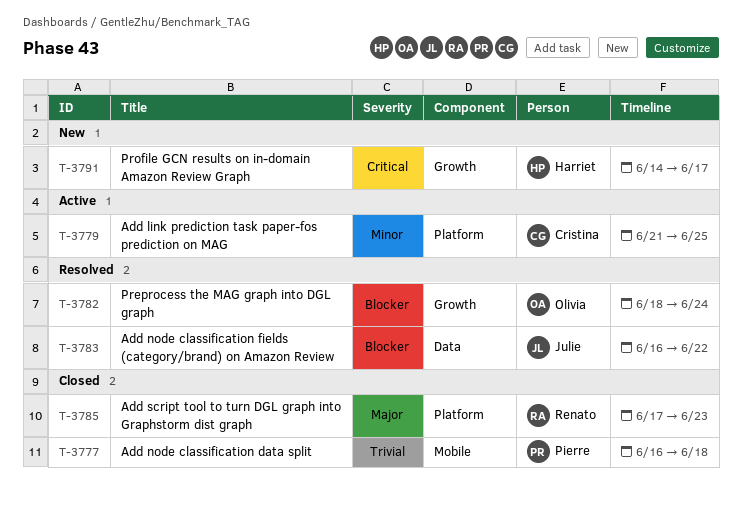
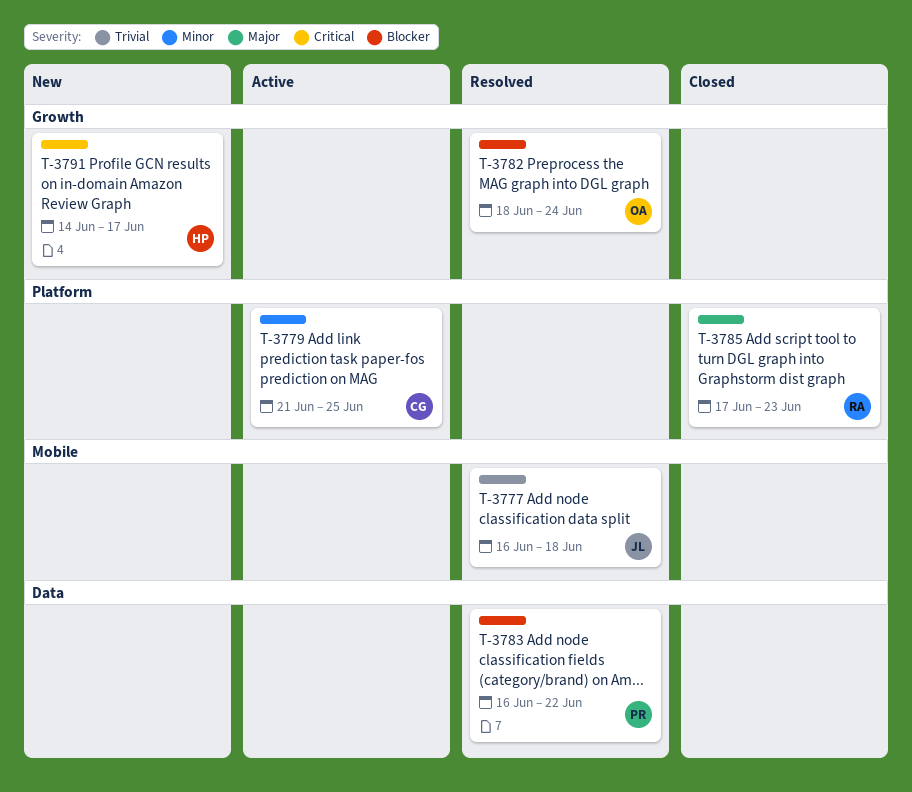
T-3777, status: Closed -> Resolved
T-3777, owner: Pierre -> Julie
T-3783, owner: Julie -> Pierre

